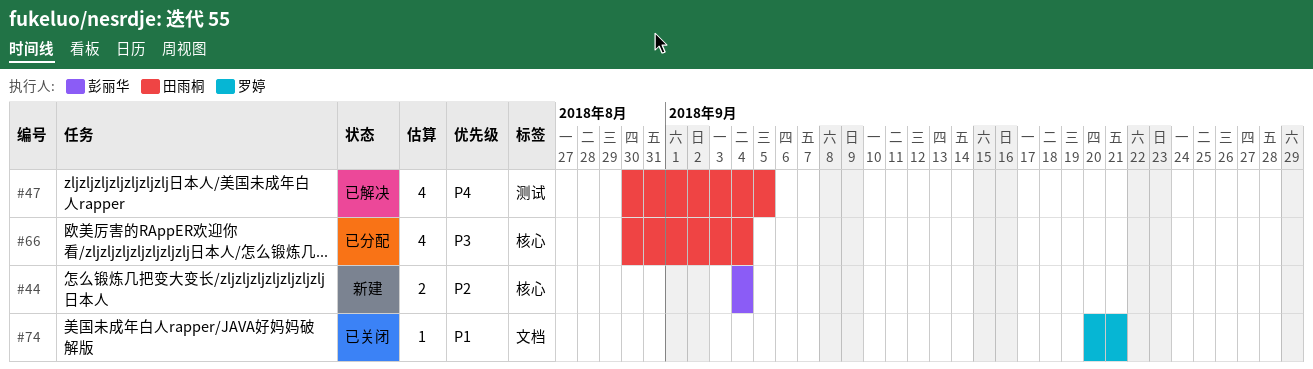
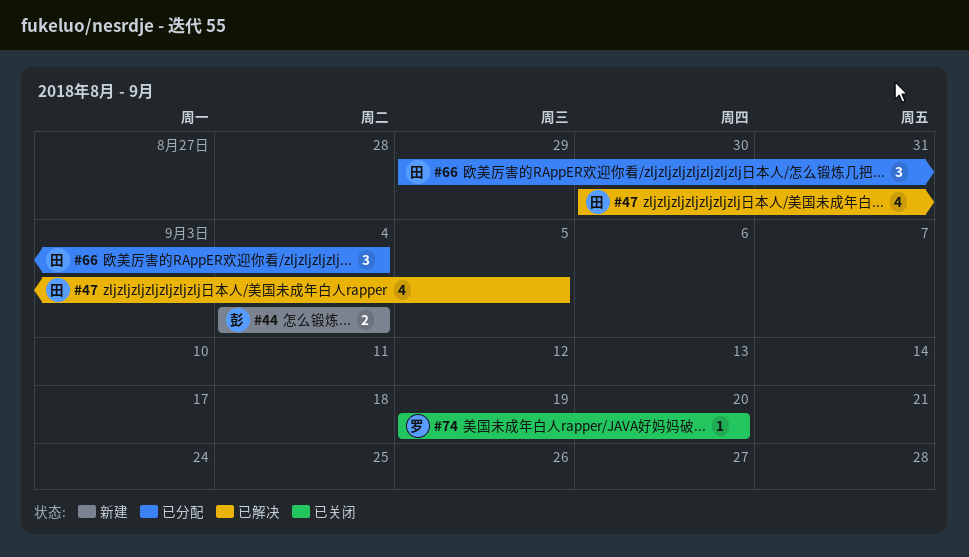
#66, estimate: 4 -> 3
#66, start: Aug 30 -> Aug 29
#74, start: Sep 20 -> Sep 19
#74, due: Sep 21 -> Sep 20

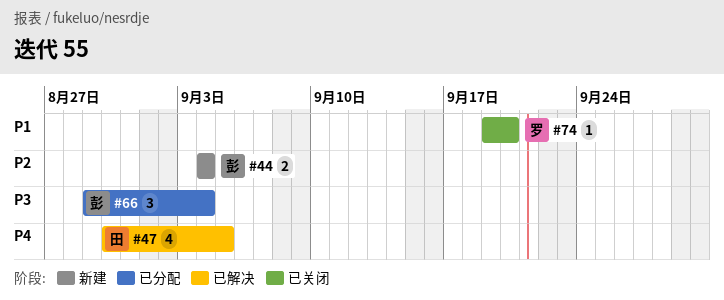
#66, owner: 田 -> 彭

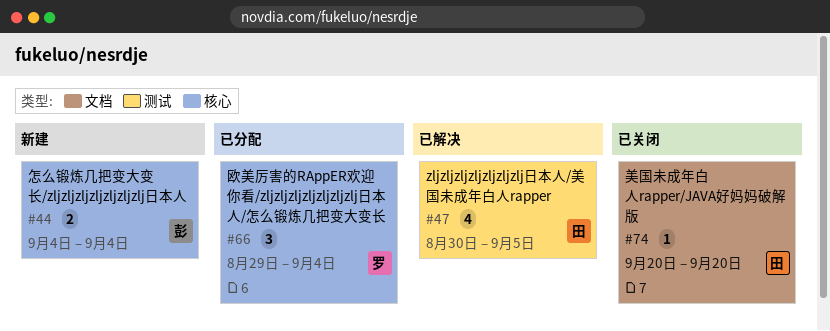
#66, owner: 彭 -> 罗
#74, owner: 罗 -> 田
#74, start: Sep 19 -> Sep 20

